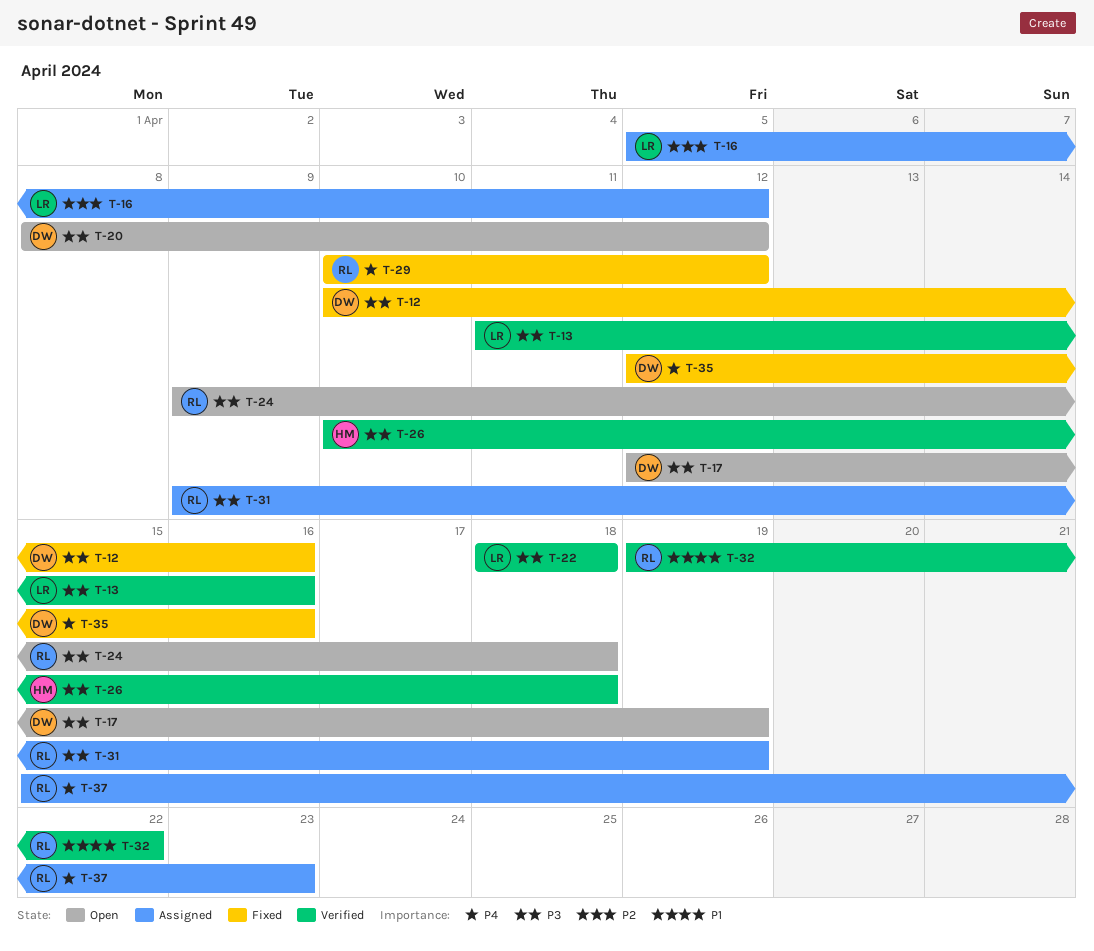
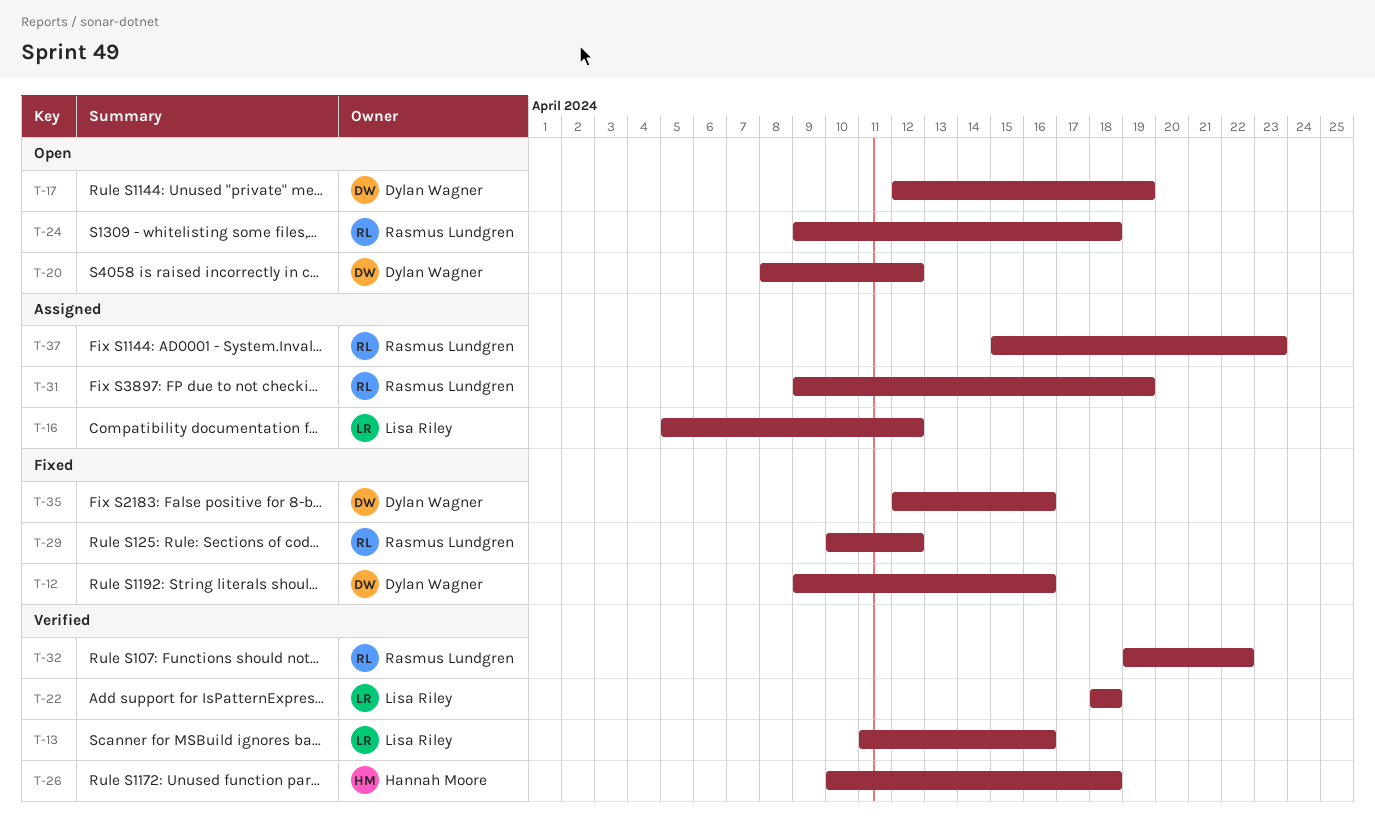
T-12, start: Apr 10 -> Apr 9

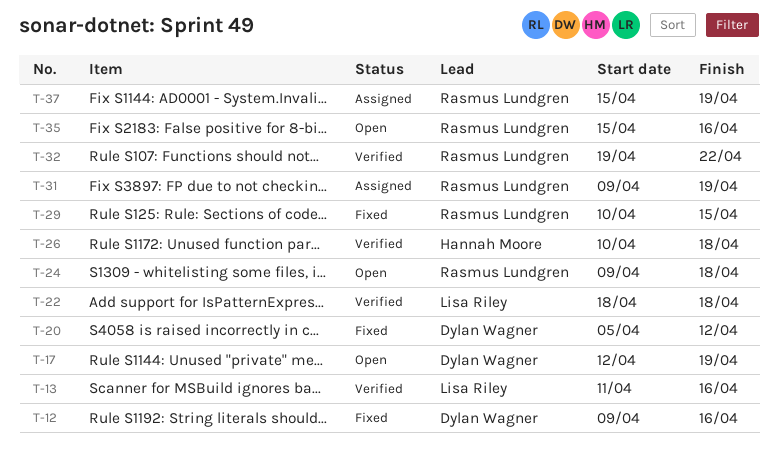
T-16: present -> none
T-20, status: Open -> Fixed
T-20, start: Apr 8 -> Apr 5
T-29, due: Apr 12 -> Apr 15
T-35, status: Fixed -> Open
T-35, owner: Dylan Wagner -> Rasmus Lundgren
T-35, start: Apr 12 -> Apr 15
T-37, due: Apr 23 -> Apr 19

